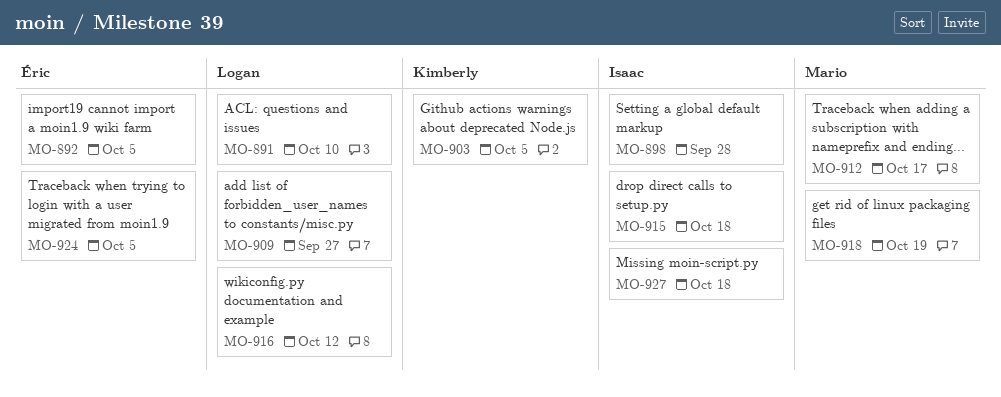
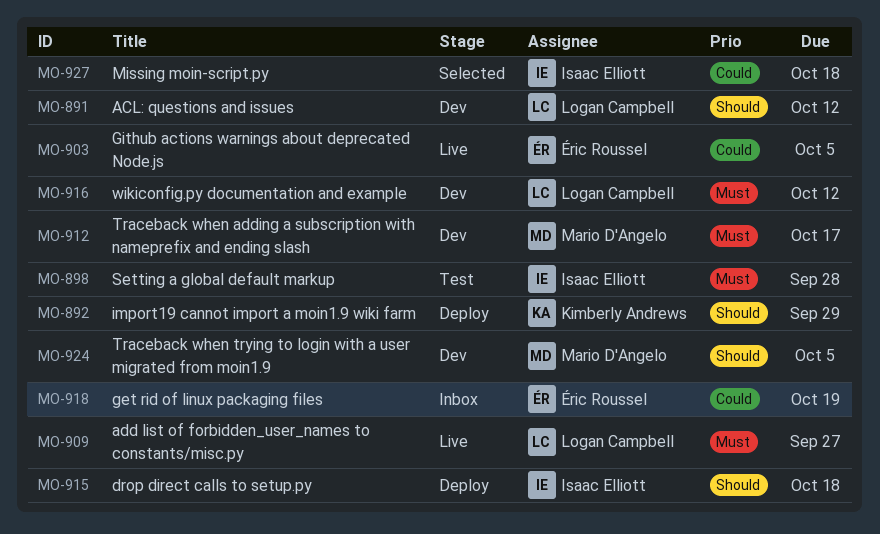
MO-891, due: Oct 10 -> Oct 12
MO-892, owner: Éric Roussel -> Kimberly Andrews
MO-892, due: Oct 5 -> Sep 29
MO-903, owner: Kimberly Andrews -> Éric Roussel
MO-918, owner: Mario D'Angelo -> Éric Roussel
MO-924, owner: Éric Roussel -> Mario D'Angelo

